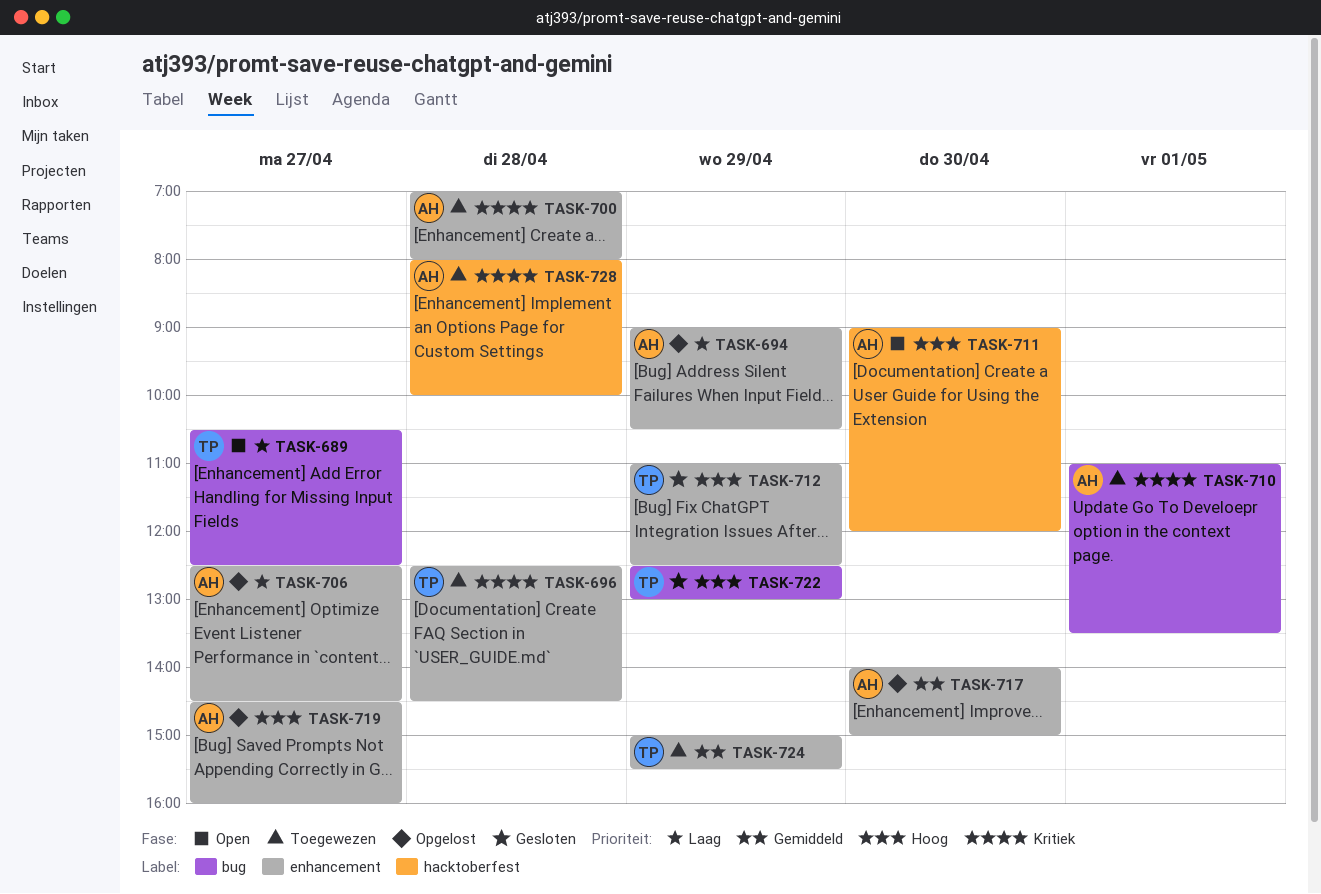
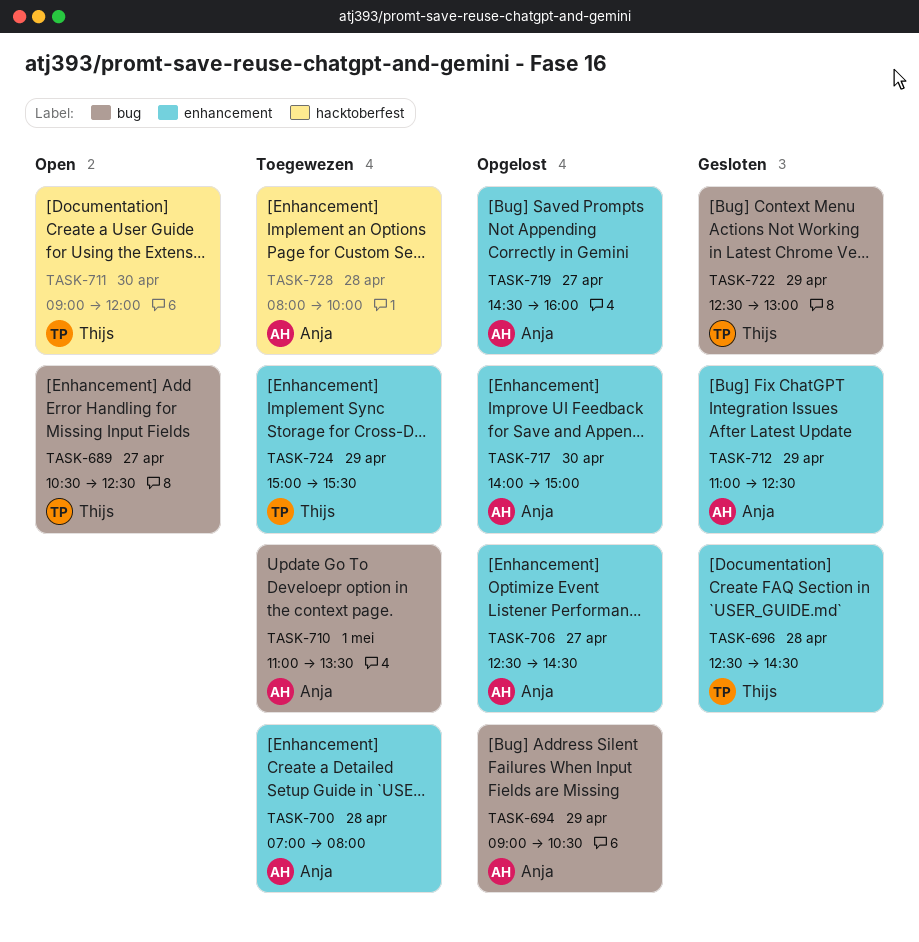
TASK-694, label: enhancement -> bug
TASK-696, status: Toegewezen -> Gesloten
TASK-711, owner: Anja -> Thijs
TASK-712, owner: Thijs -> Anja

